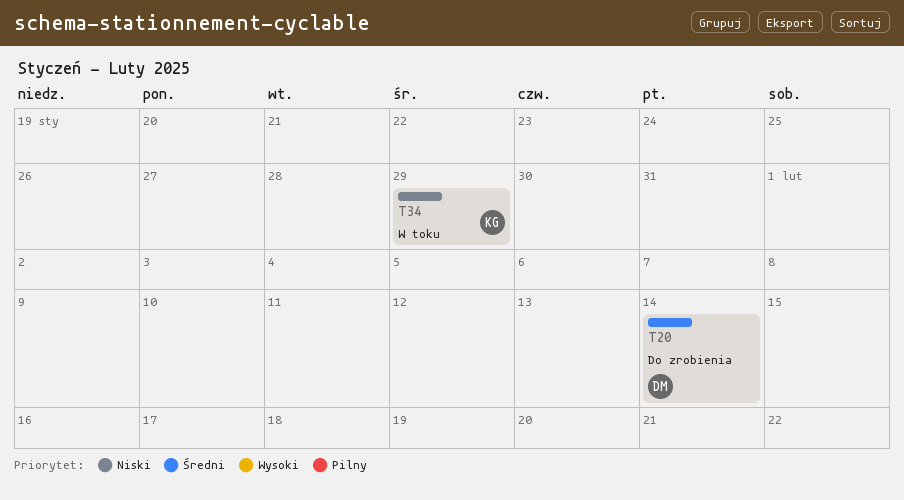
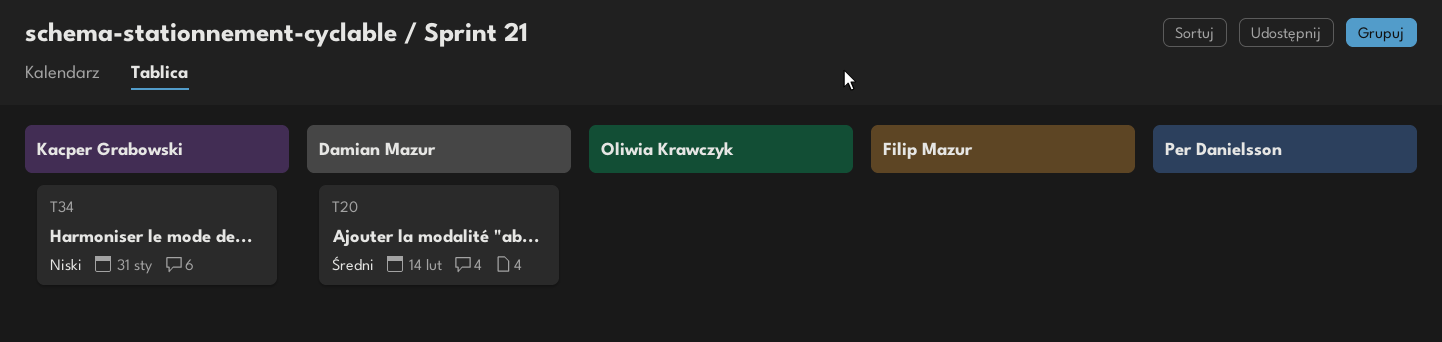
T34, due: Jan 29 -> Jan 31

